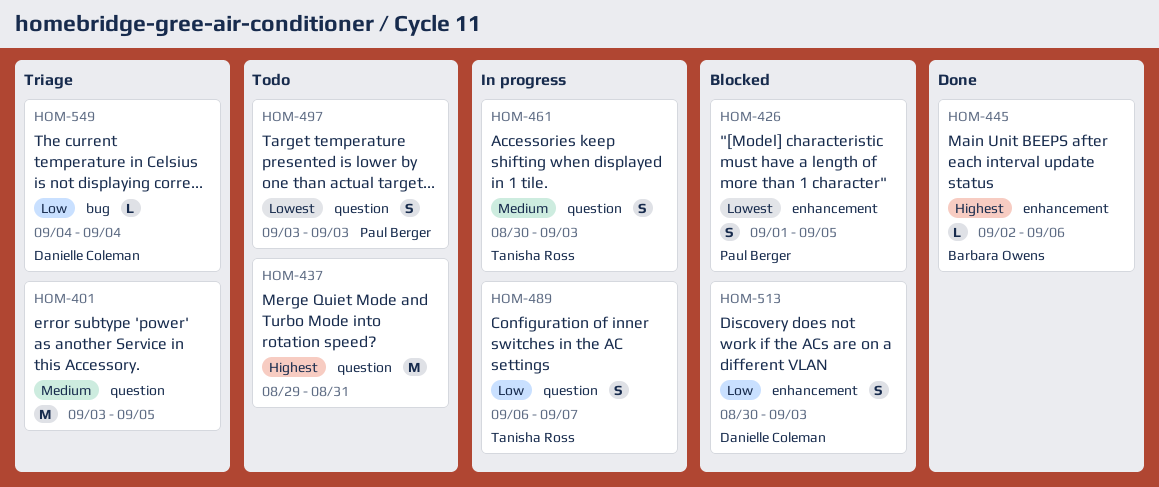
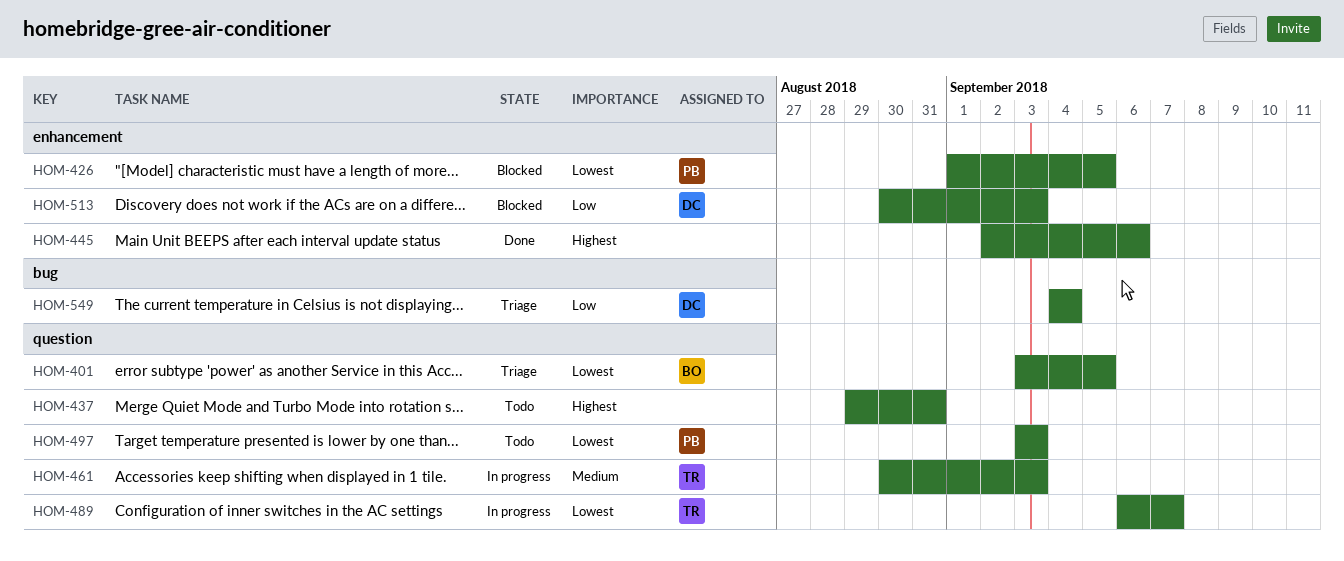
HOM-401, owner: none -> Barbara Owens
HOM-401, priority: Medium -> Lowest
HOM-445, owner: Barbara Owens -> none
HOM-489, priority: Low -> Lowest

